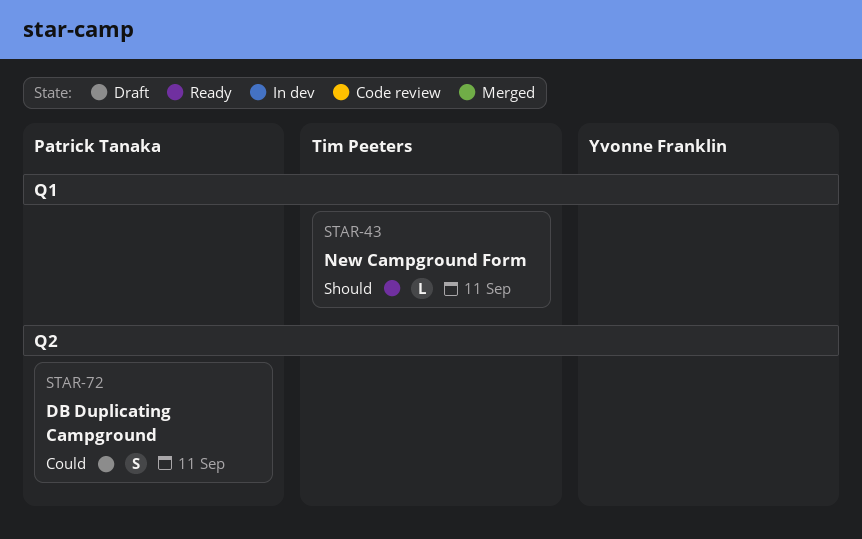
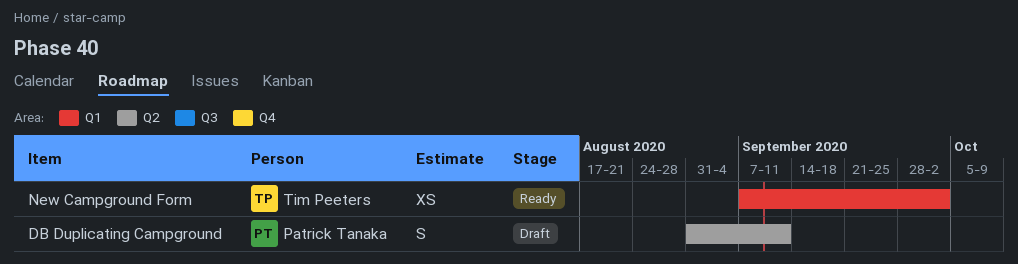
New Campground Form, estimate: L -> XS
New Campground Form, due: Sep 11 -> Oct 2

